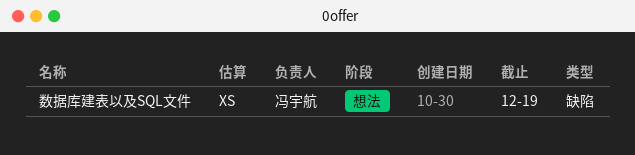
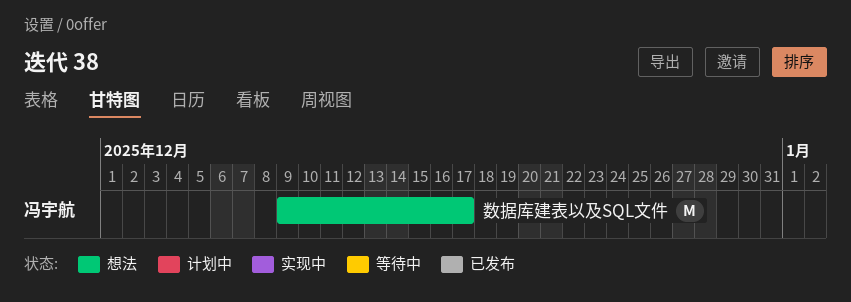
数据库建表以及SQL文件, estimate: XS -> M
数据库建表以及SQL文件, due: Dec 19 -> Dec 17

